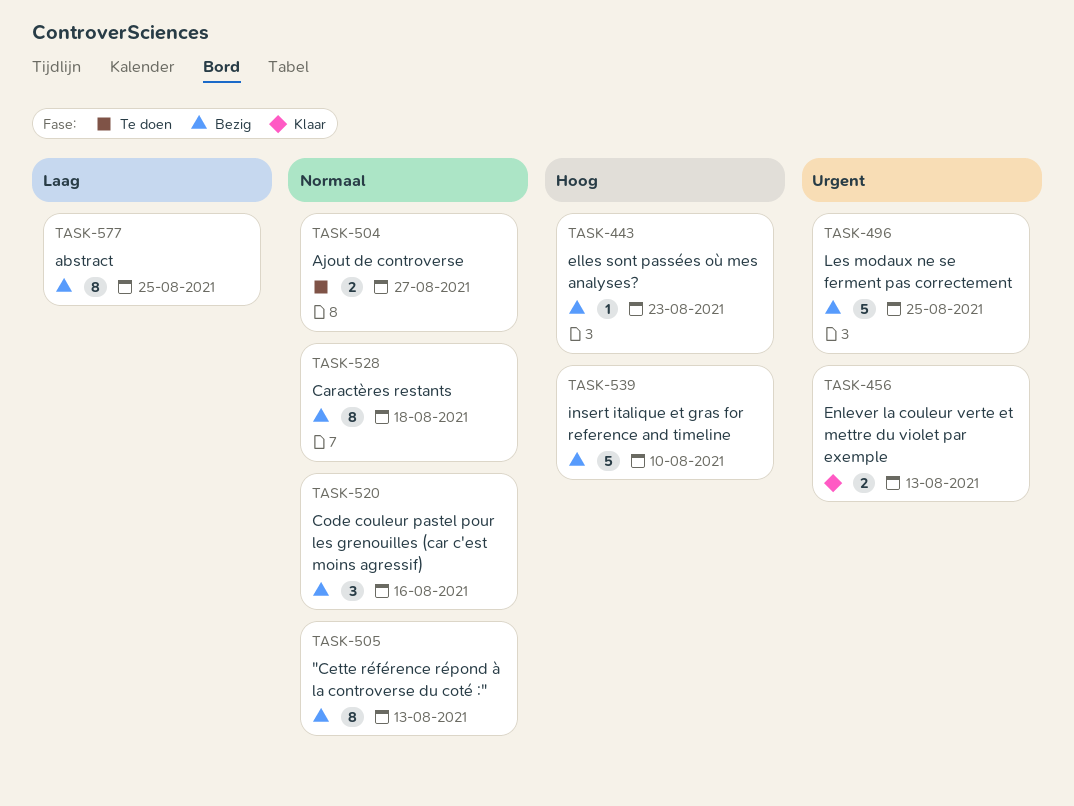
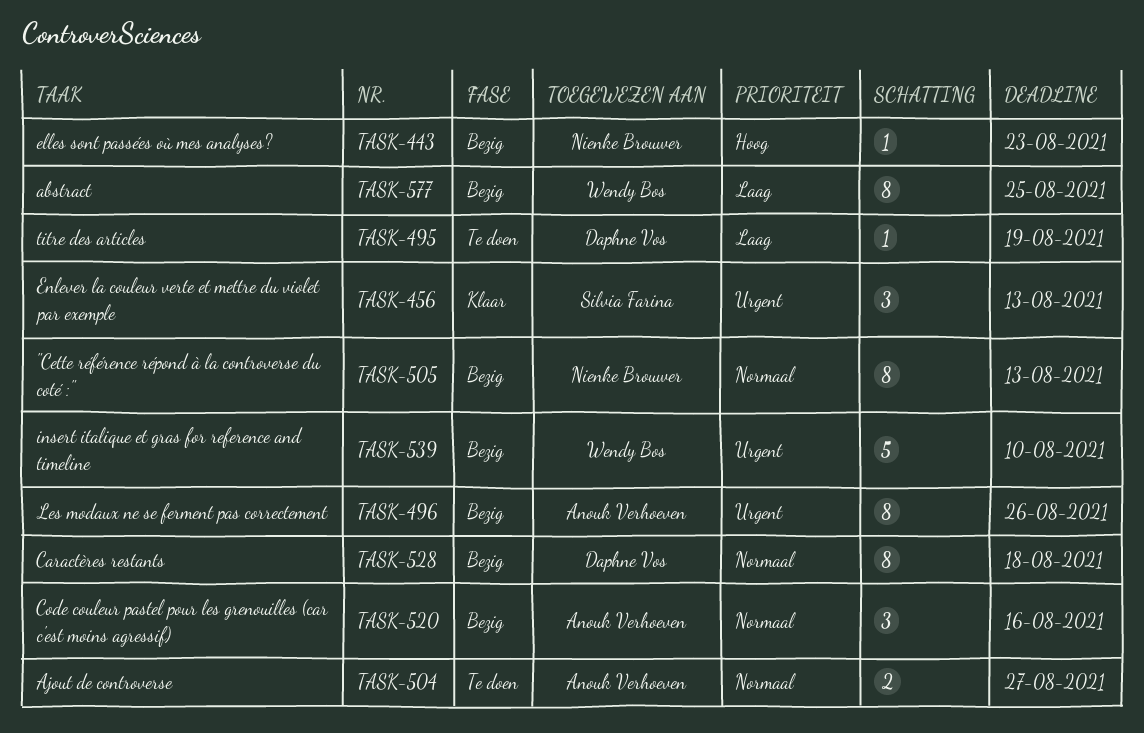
TASK-456, estimate: 2 -> 3
TASK-495: none -> present
TASK-496, estimate: 5 -> 8
TASK-496, due: Aug 25 -> Aug 26
TASK-539, priority: Hoog -> Urgent

